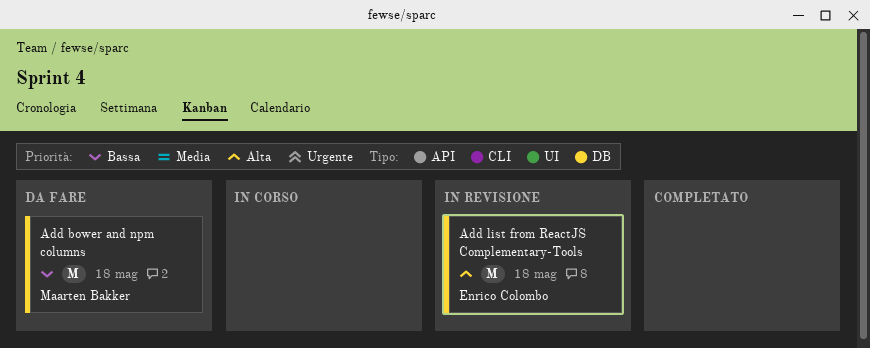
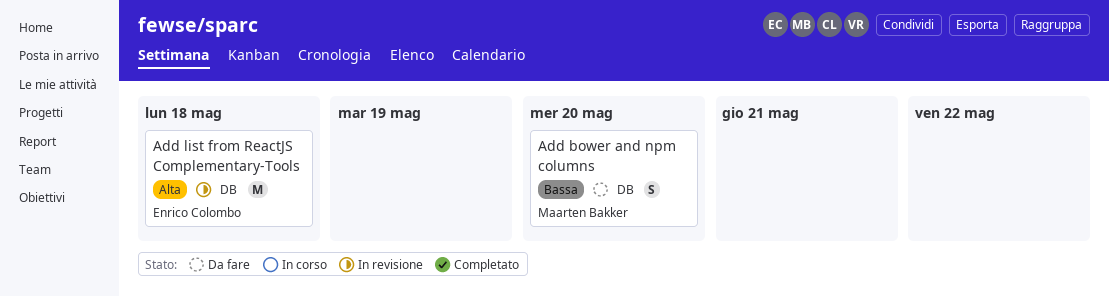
Add bower and npm columns, estimate: M -> S
Add bower and npm columns, due: May 18 -> May 20

